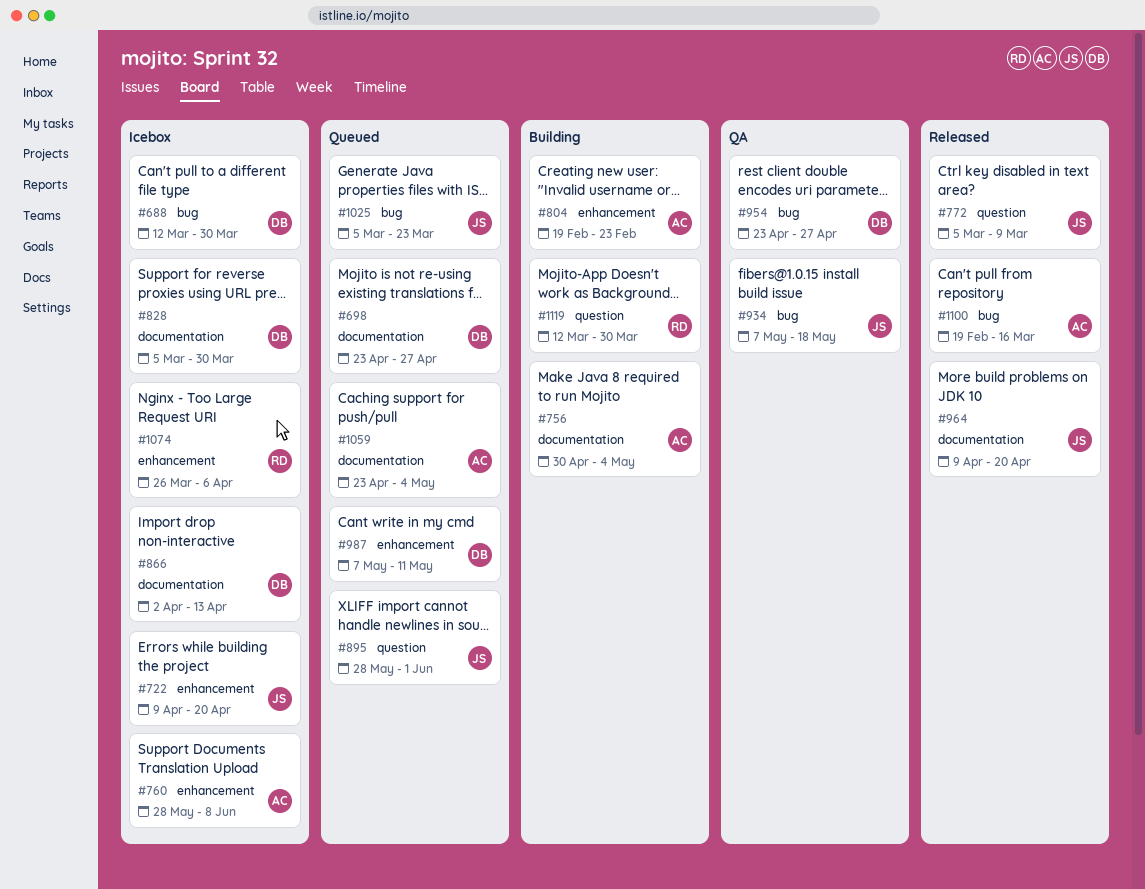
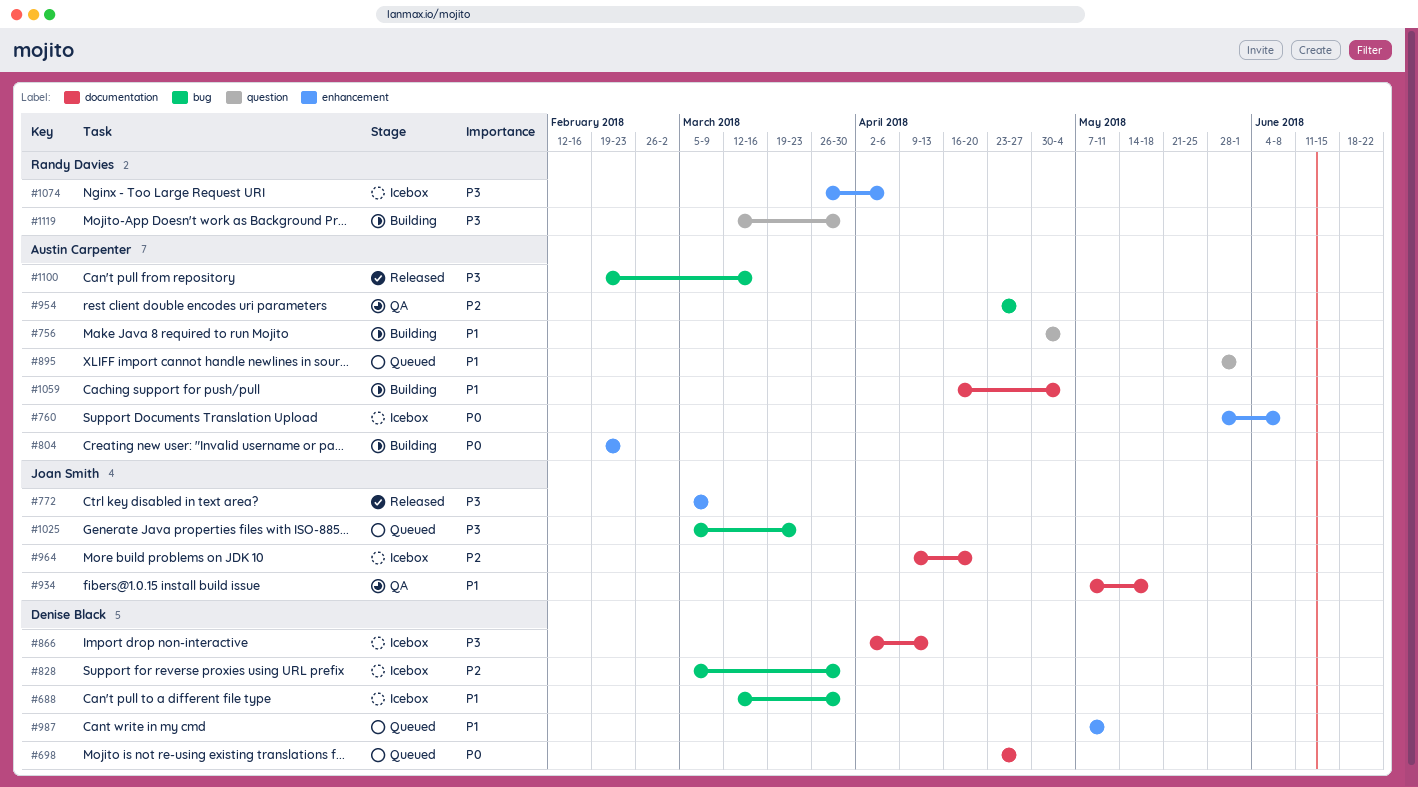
#722: present -> none
#756, label: documentation -> question
#772, label: question -> enhancement
#828, label: documentation -> bug
#895, owner: Joan Smith -> Austin Carpenter
#934, label: bug -> documentation
#954, owner: Denise Black -> Austin Carpenter
#964, status: Released -> Icebox
#1059, status: Queued -> Building
#1059, start: Apr 23 -> Apr 16

